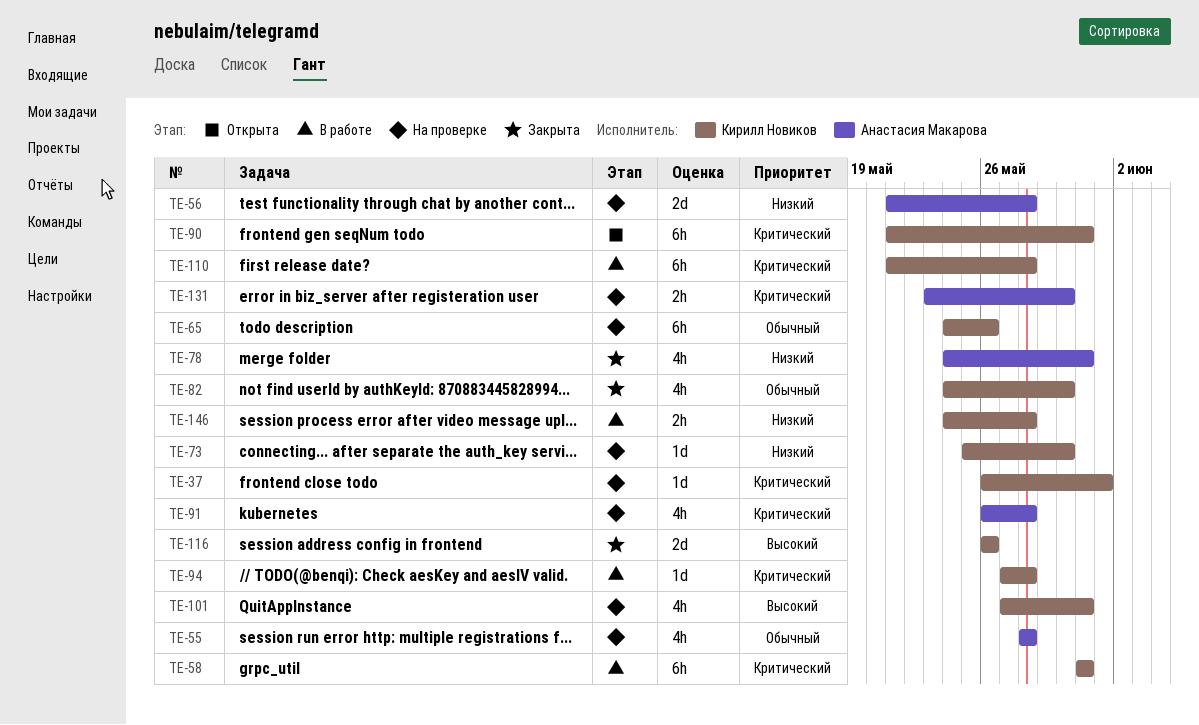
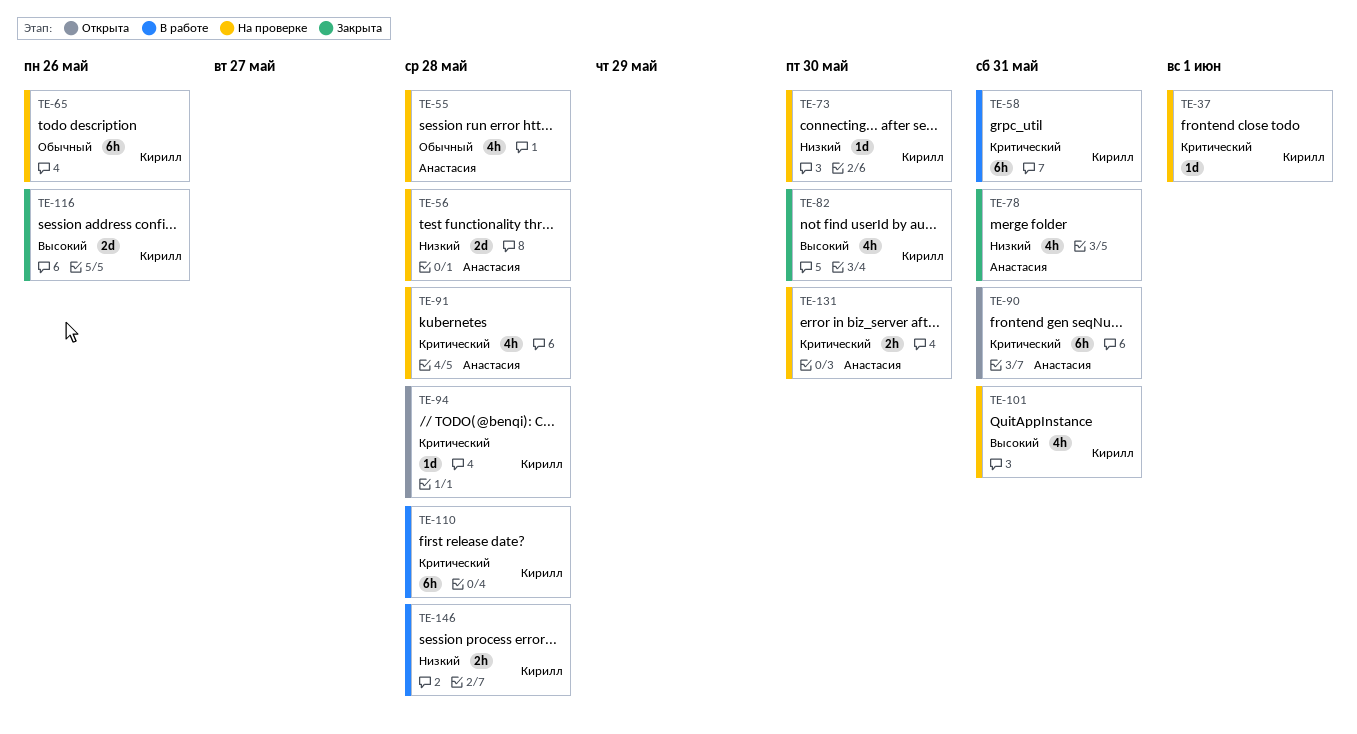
TE-82, priority: Обычный -> Высокий
TE-90, owner: Кирилл Новиков -> Анастасия Макарова
TE-94, status: В работе -> Открыта

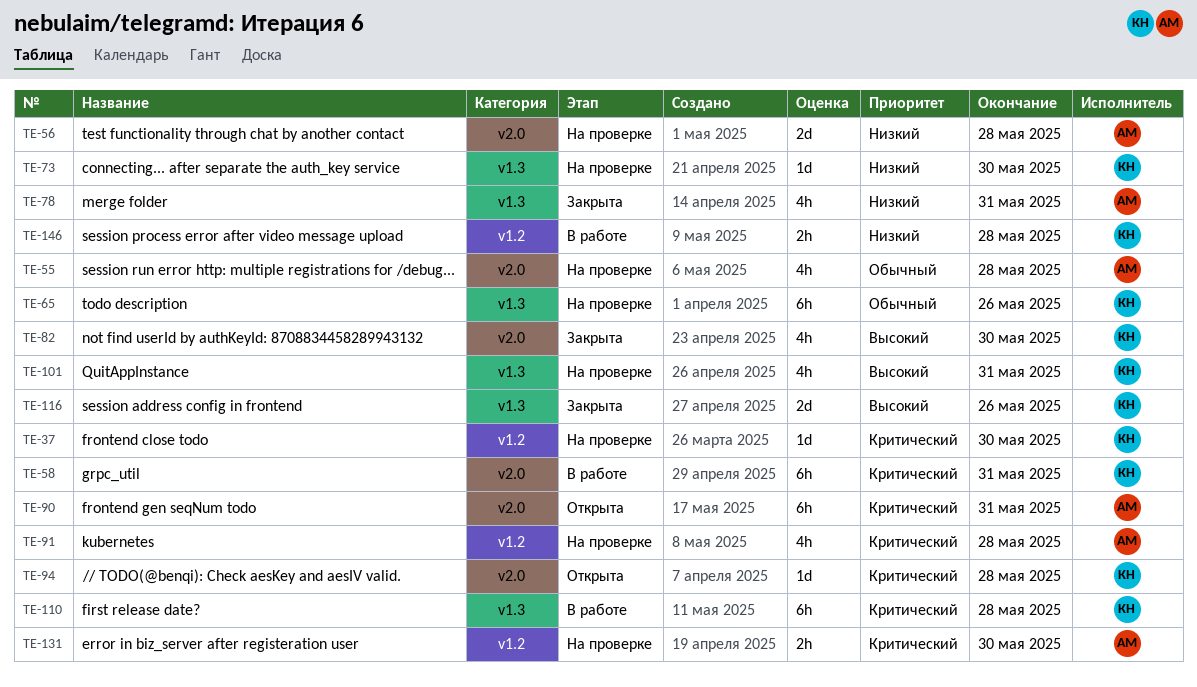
TE-37, due: Jun 1 -> May 30

